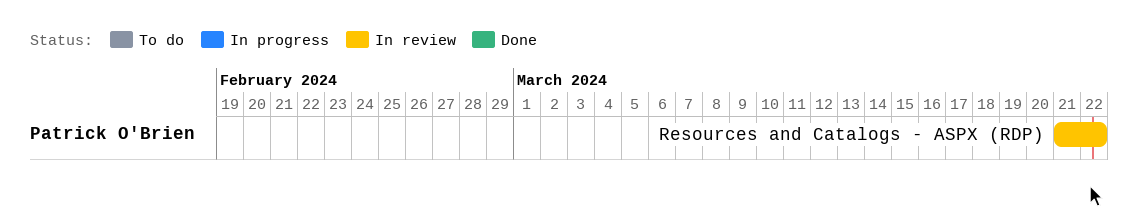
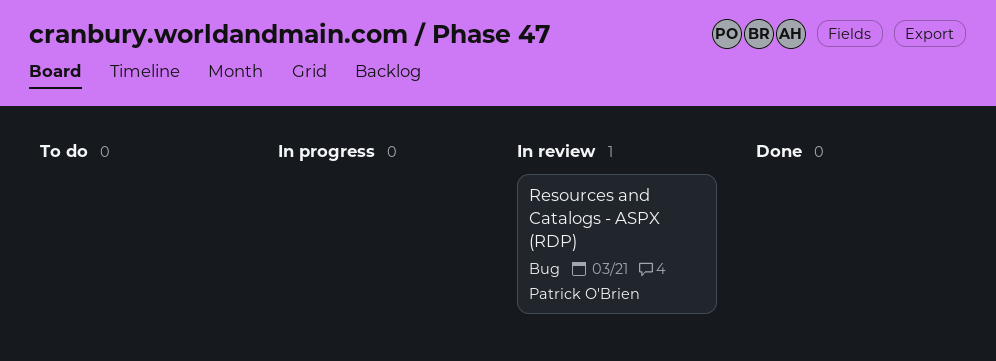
Resources and Catalogs - ASPX (RDP), due: Mar 22 -> Mar 21

